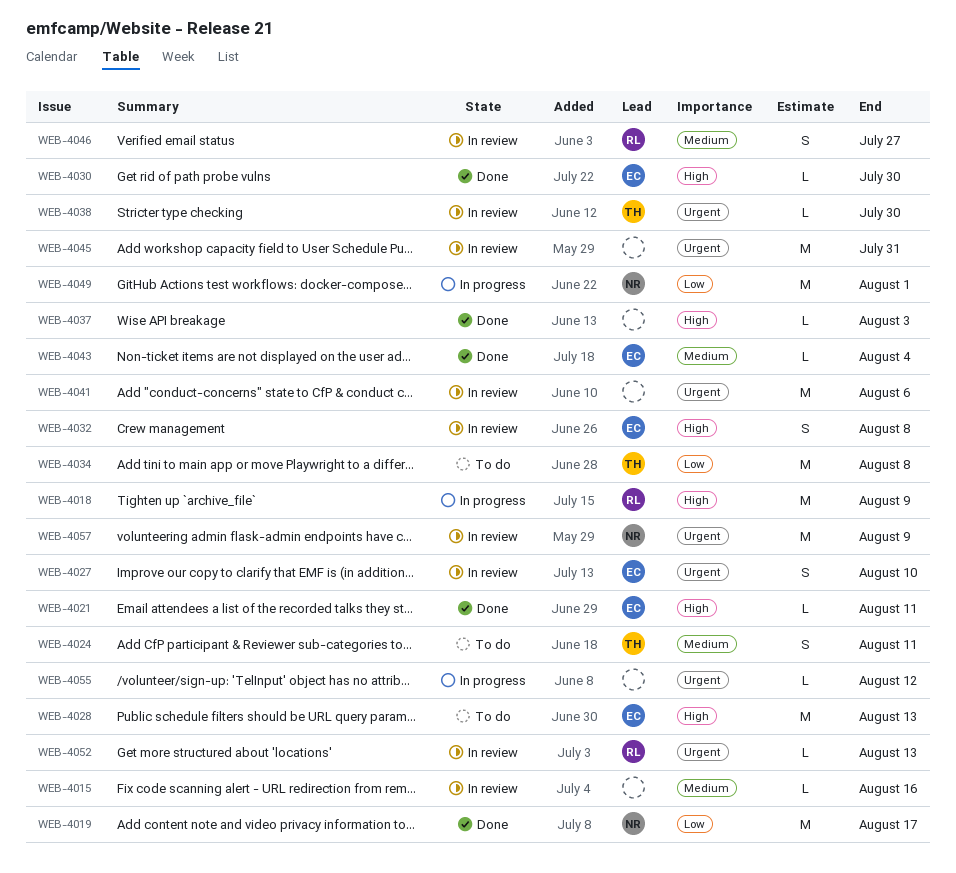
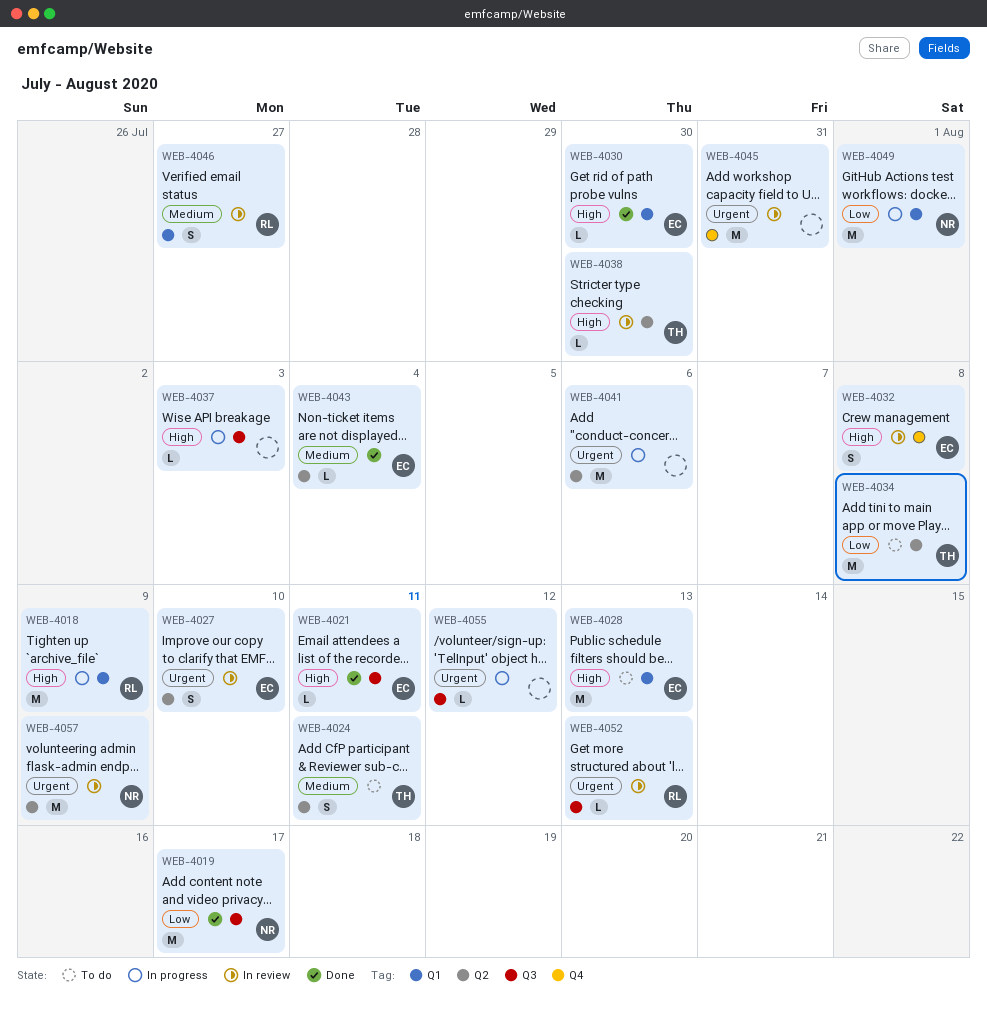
WEB-4015: present -> none
WEB-4037, status: Done -> In progress
WEB-4038, priority: Urgent -> High
WEB-4041, status: In review -> In progress

